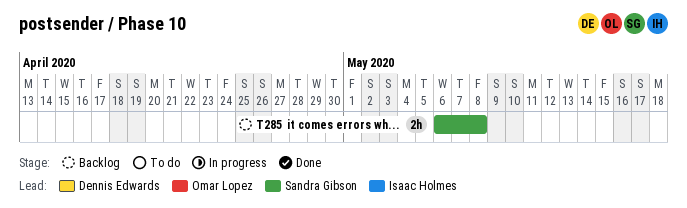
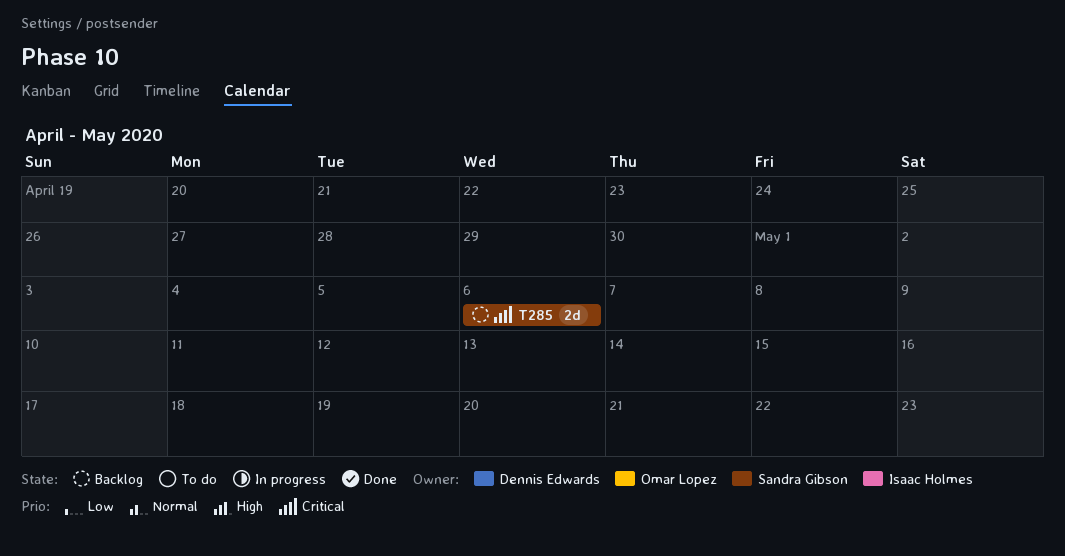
T285, estimate: 2h -> 2d
T285, due: May 8 -> May 6

